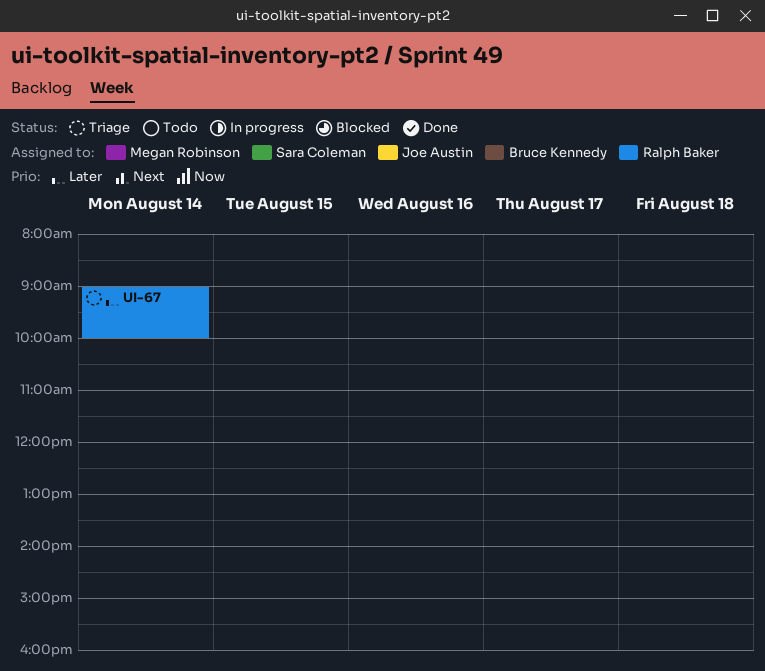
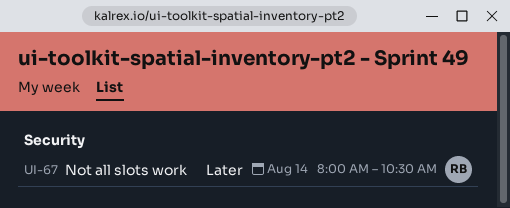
UI-67, begins: 09:00 -> 08:00
UI-67, ends: 10:00 -> 10:30

